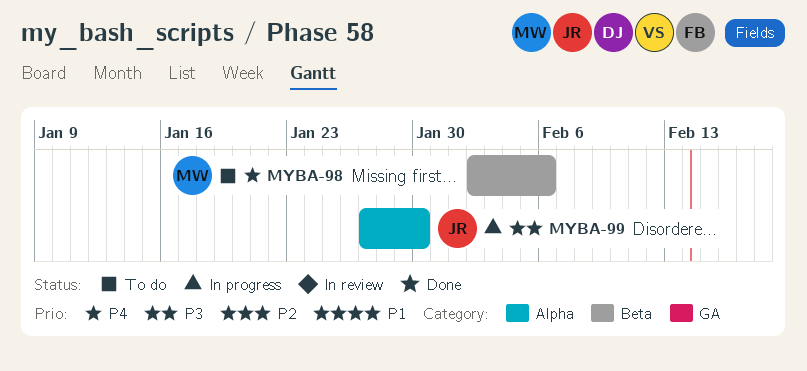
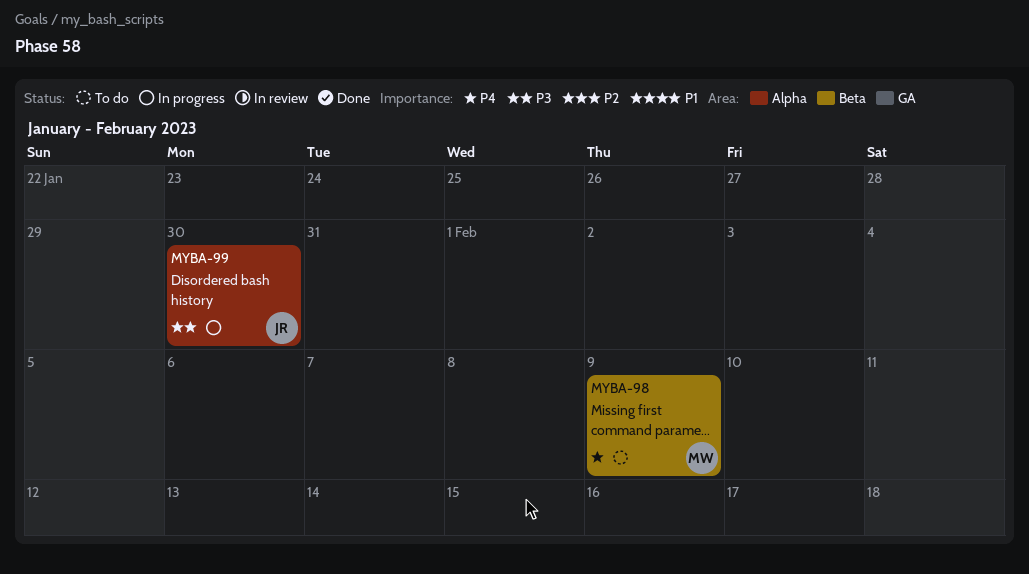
MYBA-98, due: Feb 6 -> Feb 9

